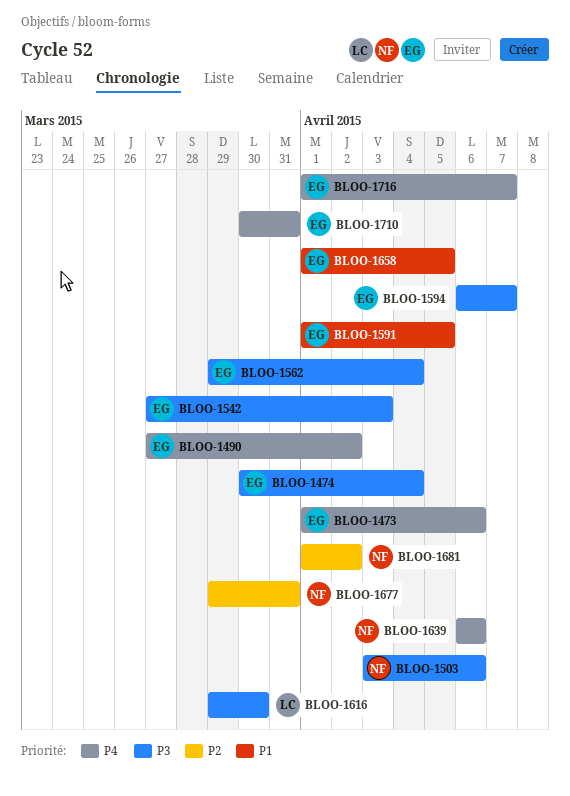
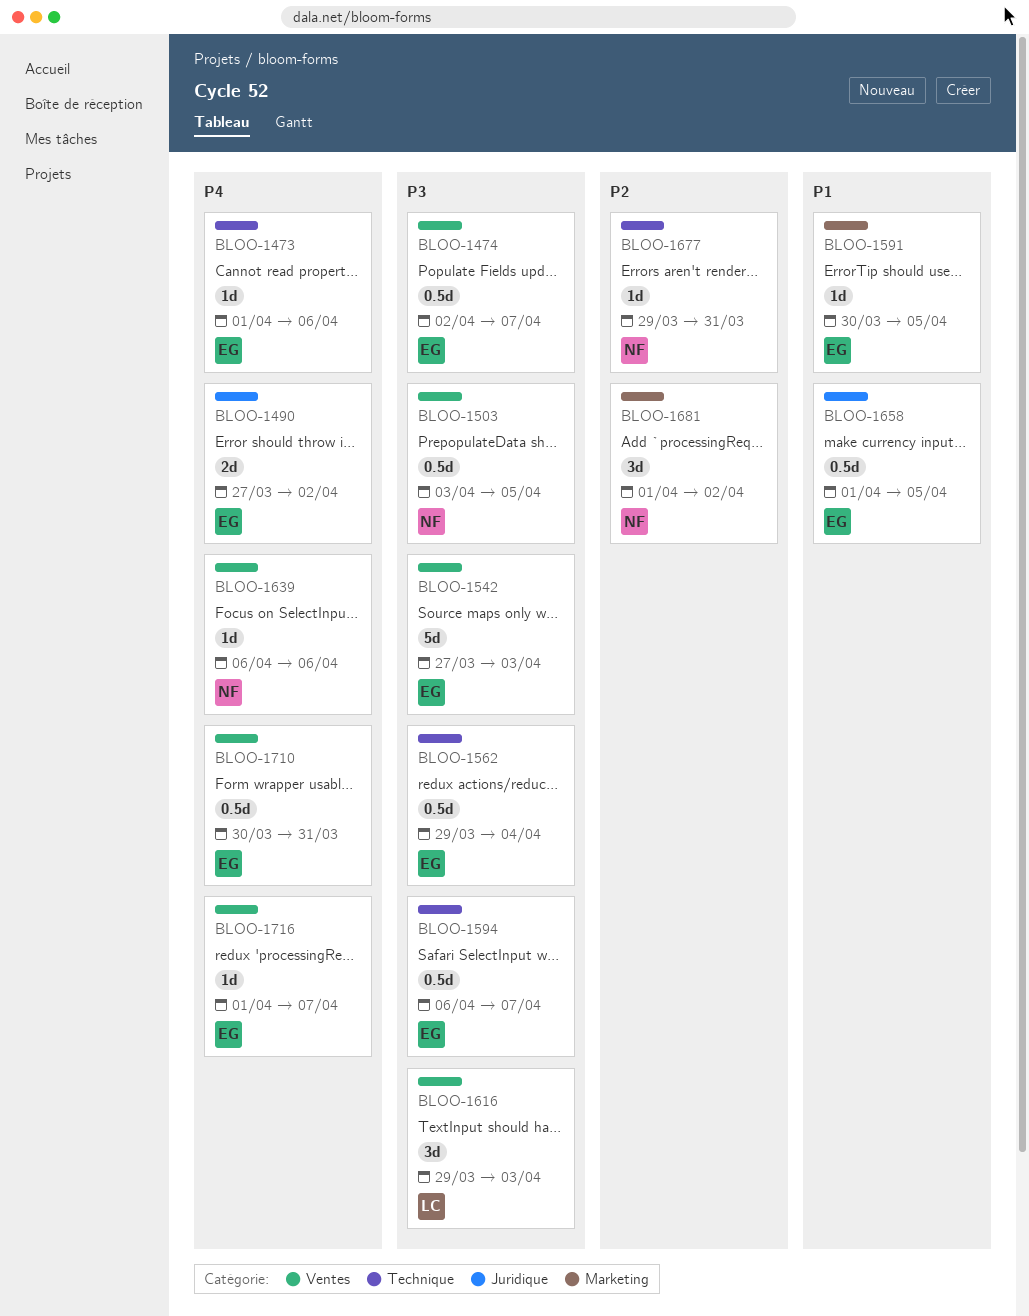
BLOO-1474, start: Mar 30 -> Apr 2
BLOO-1474, due: Apr 4 -> Apr 7
BLOO-1503, due: Apr 6 -> Apr 5
BLOO-1591, start: Apr 1 -> Mar 30
BLOO-1616, due: Mar 30 -> Apr 3

